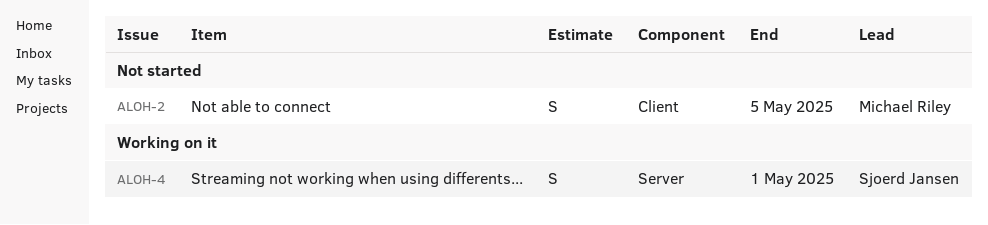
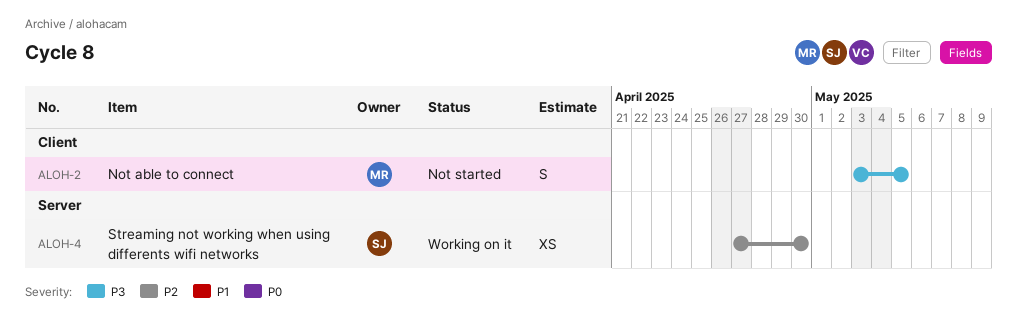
ALOH-4, estimate: S -> XS
ALOH-4, due: May 1 -> Apr 30

